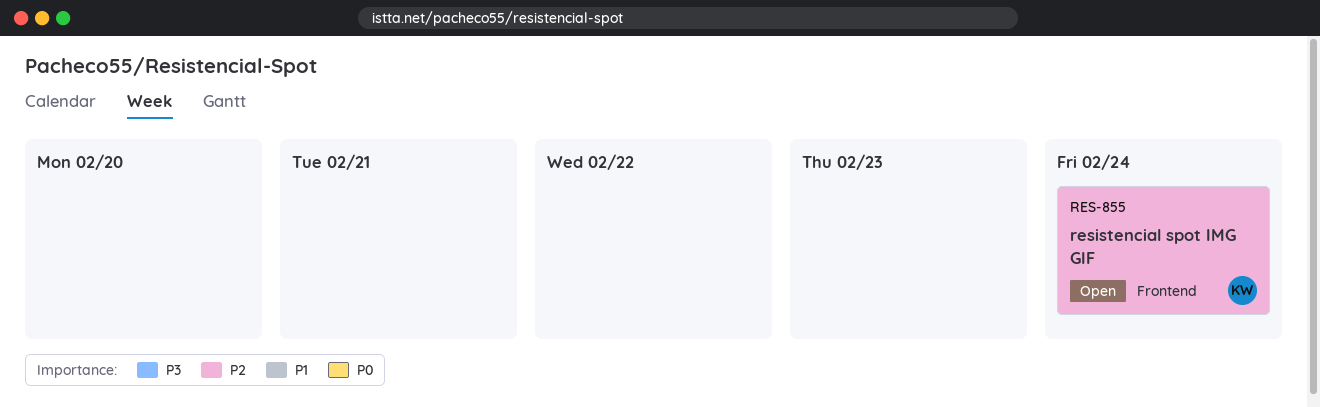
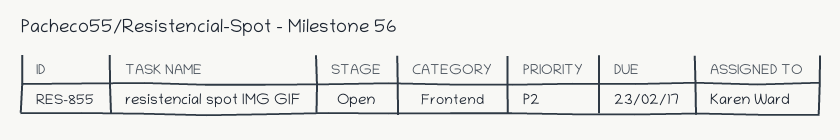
RES-855, due: Feb 24 -> Feb 23

